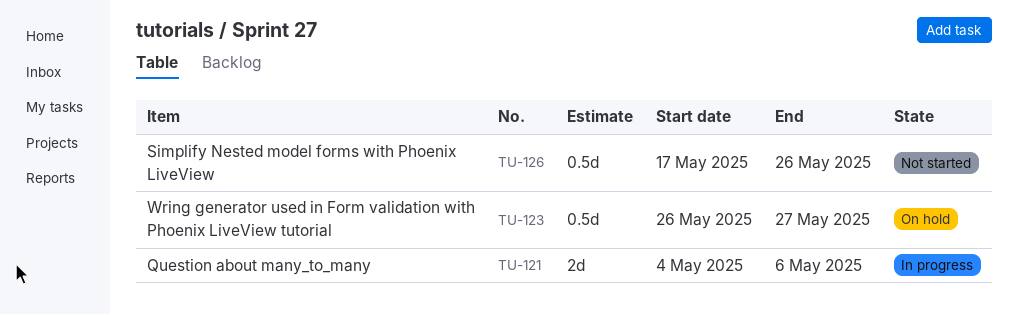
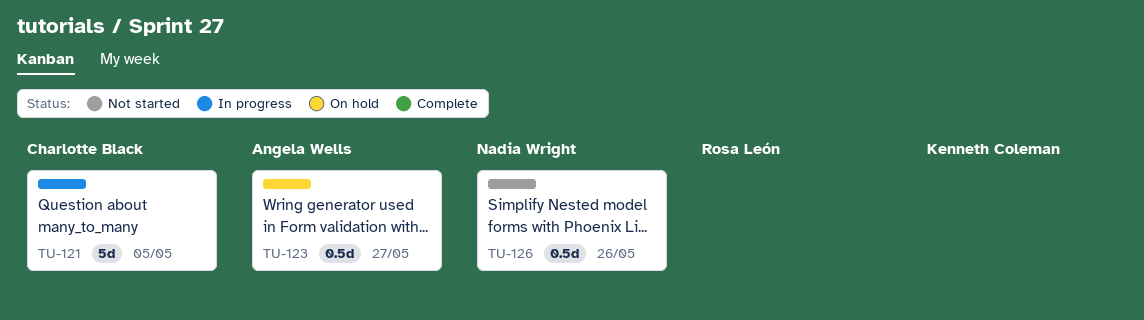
TU-121, estimate: 2d -> 5d
TU-121, due: May 6 -> May 5

